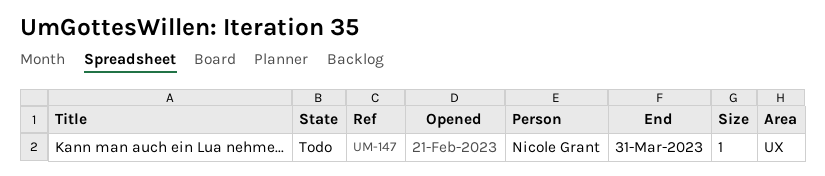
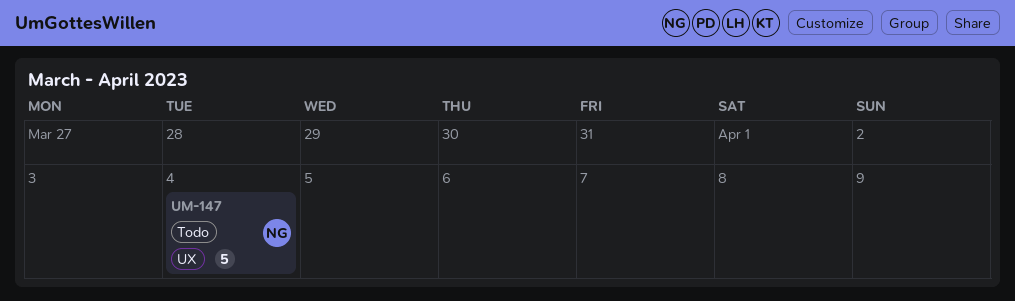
UM-147, estimate: 1 -> 5
UM-147, due: Mar 31 -> Apr 4

